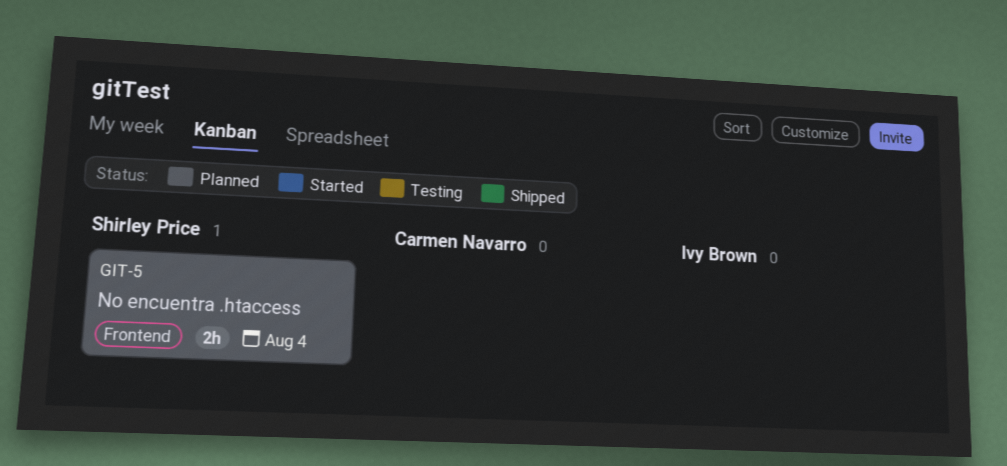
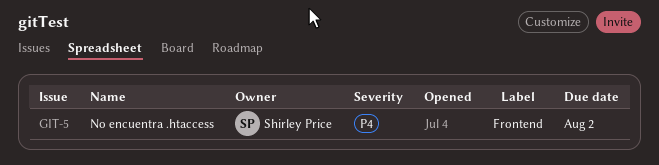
GIT-5, due: Aug 4 -> Aug 2

